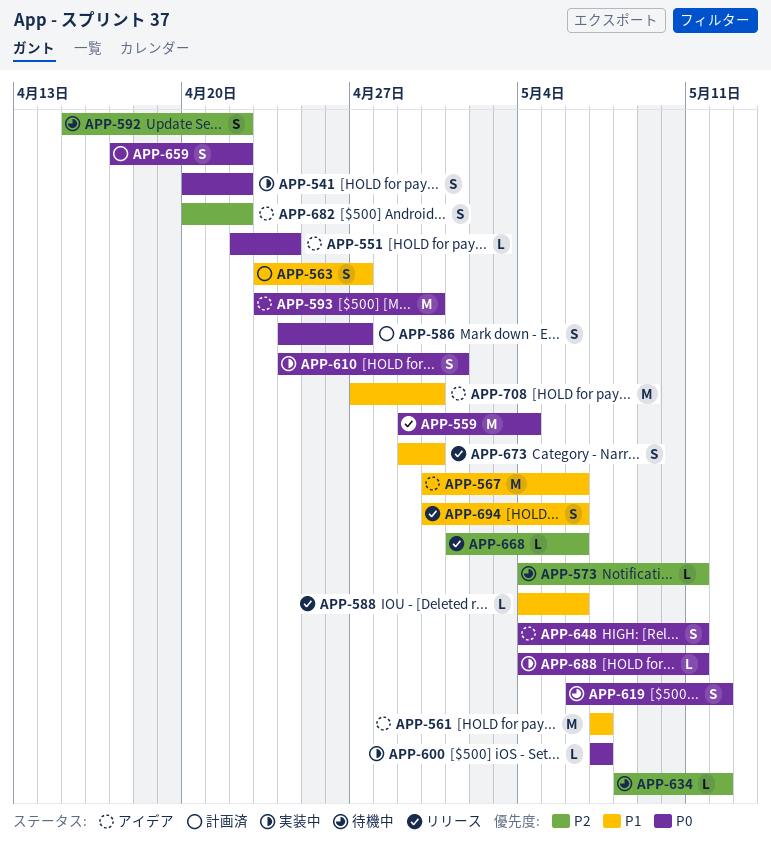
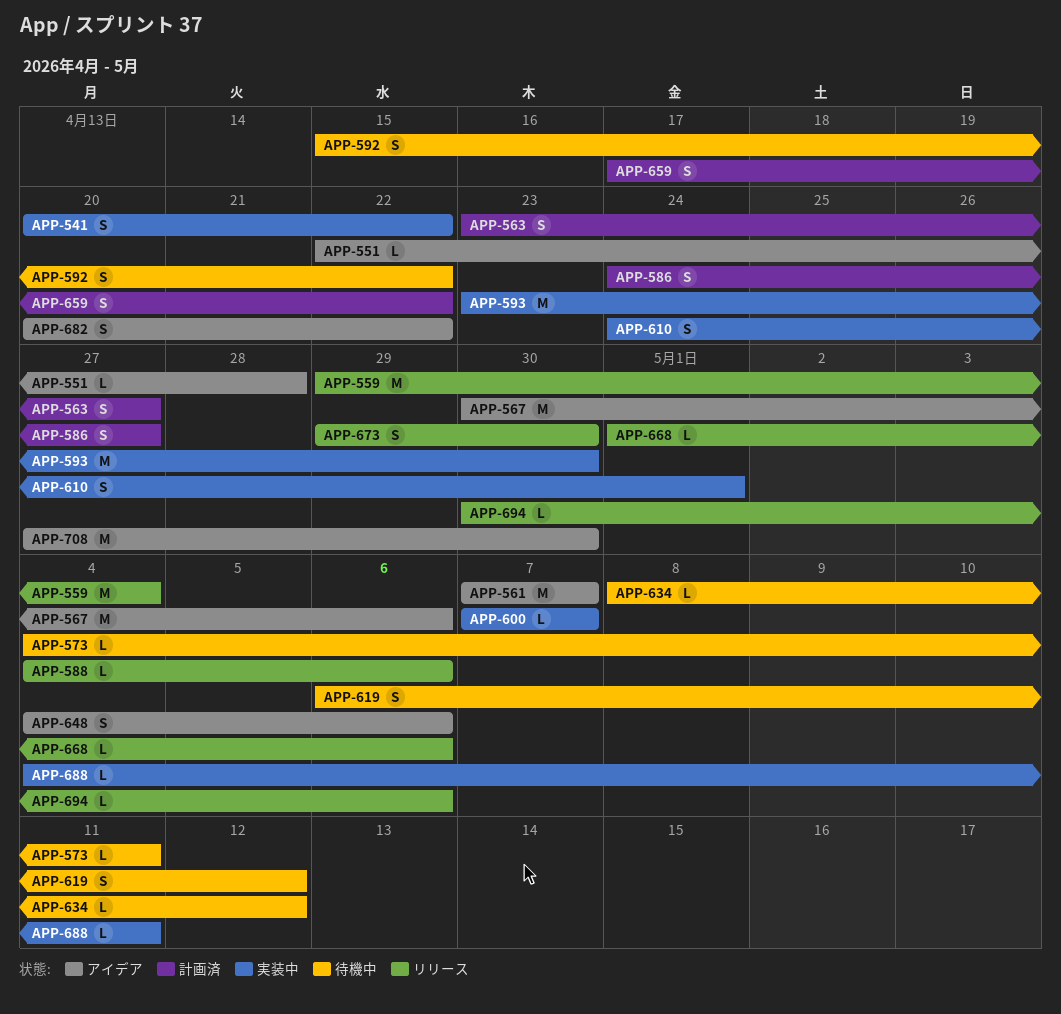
APP-551, due: Apr 24 -> Apr 28
APP-593, status: アイデア -> 実装中
APP-648, due: May 11 -> May 6
APP-694, estimate: S -> L

